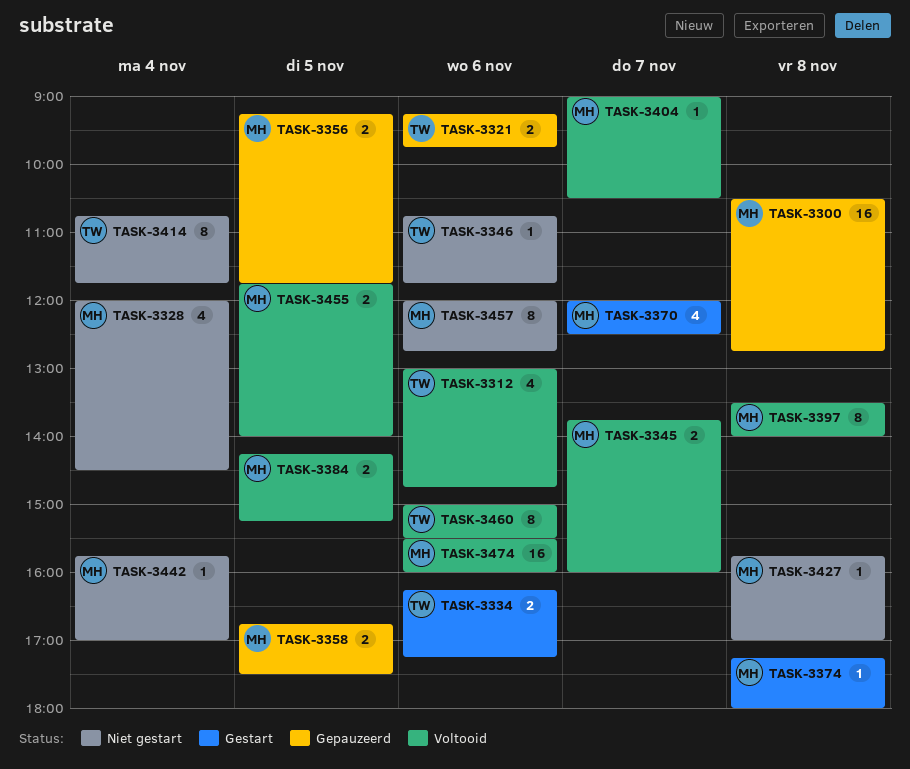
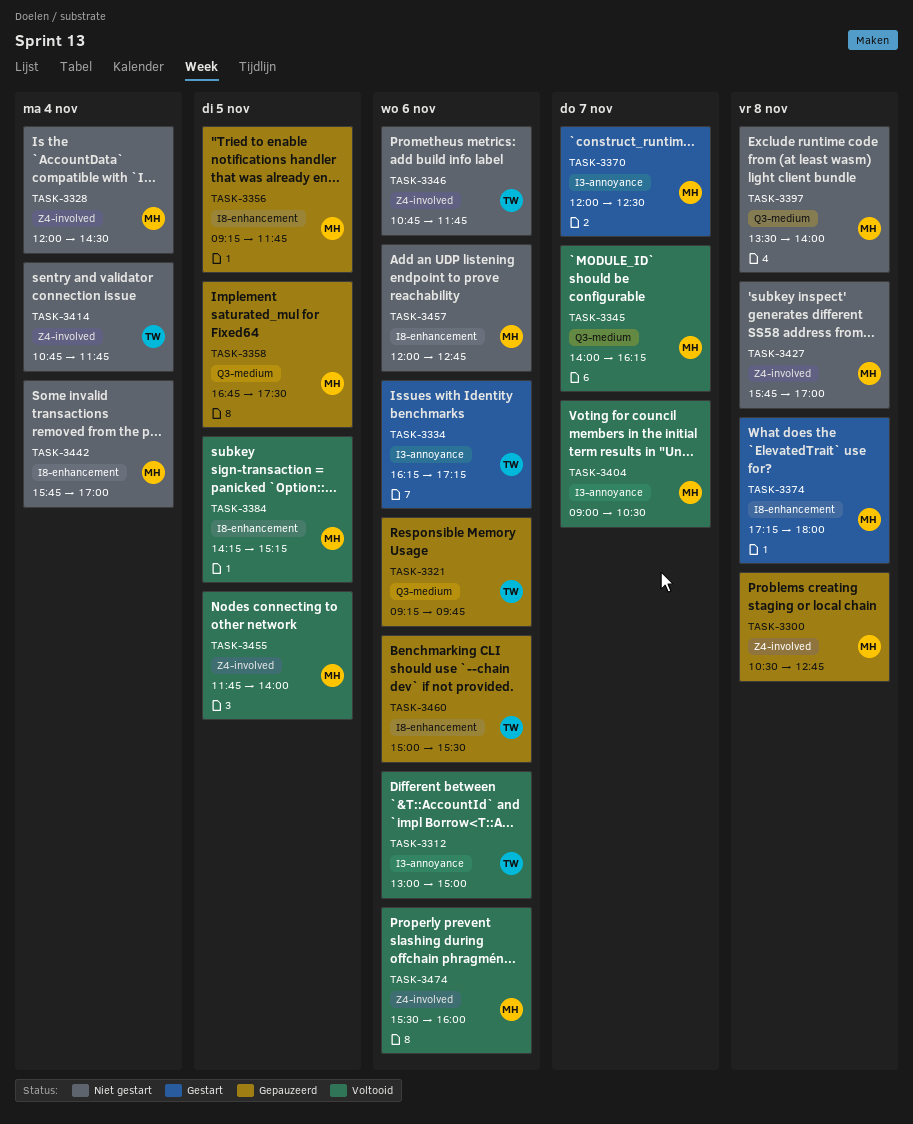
TASK-3312, ends: 14:45 -> 15:00
TASK-3345, begins: 13:45 -> 14:00
TASK-3345, ends: 16:00 -> 16:15
TASK-3397, status: Voltooid -> Niet gestart
TASK-3460, status: Voltooid -> Gepauzeerd

